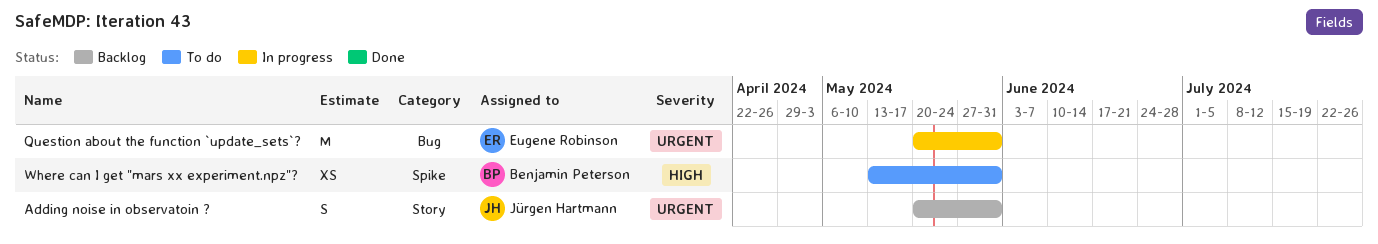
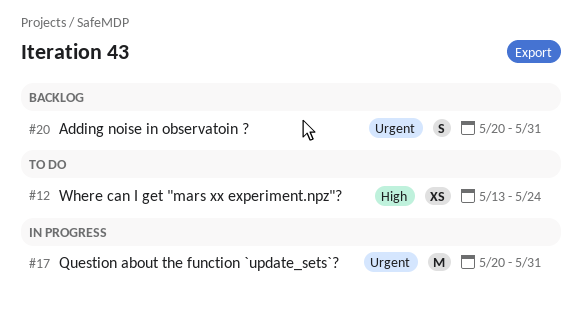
Where can I get "mars xx experiment.npz"?, due: May 31 -> May 24

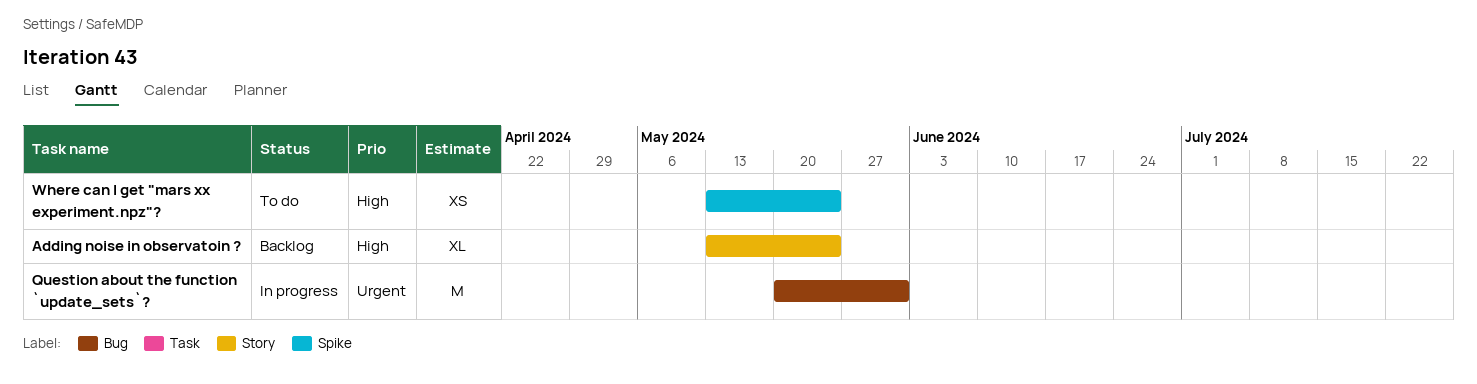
Adding noise in observatoin ?, priority: Urgent -> High
Adding noise in observatoin ?, estimate: S -> XL
Adding noise in observatoin ?, start: May 20 -> May 13
Adding noise in observatoin ?, due: May 31 -> May 24

